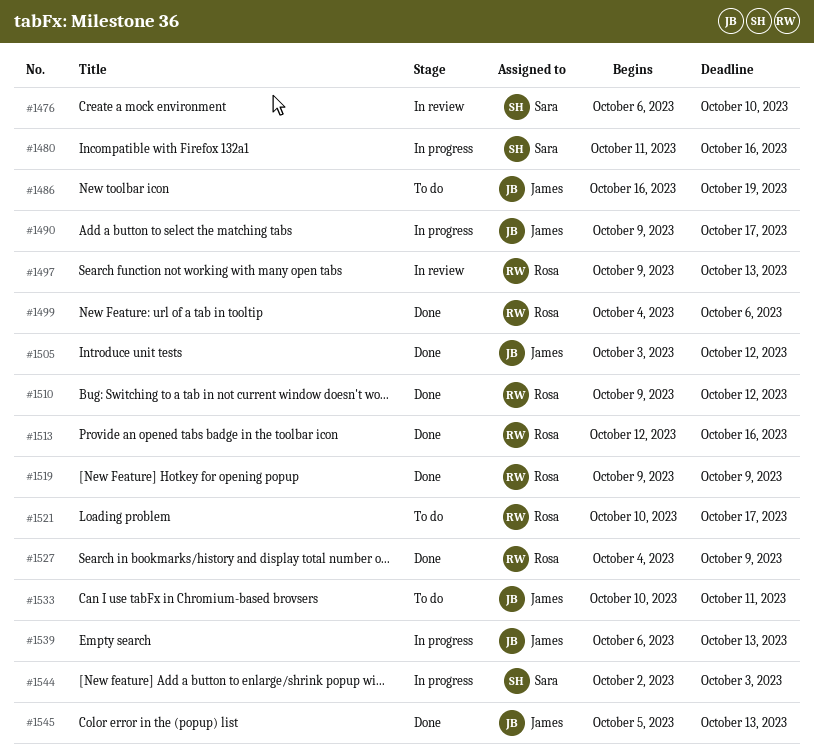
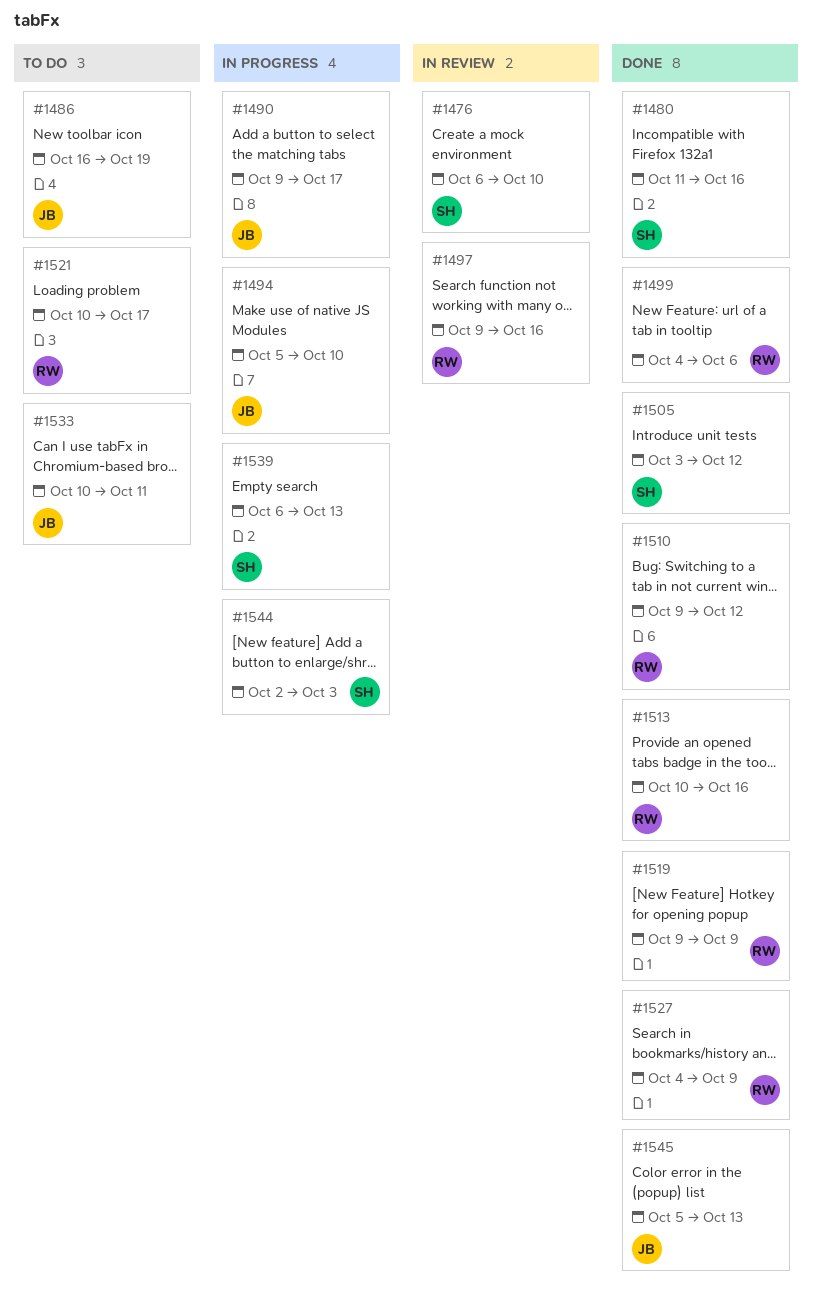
#1480, status: In progress -> Done
#1494: none -> present
#1497, due: Oct 13 -> Oct 16
#1505, owner: James -> Sara
#1513, start: Oct 12 -> Oct 10
#1539, owner: James -> Sara

